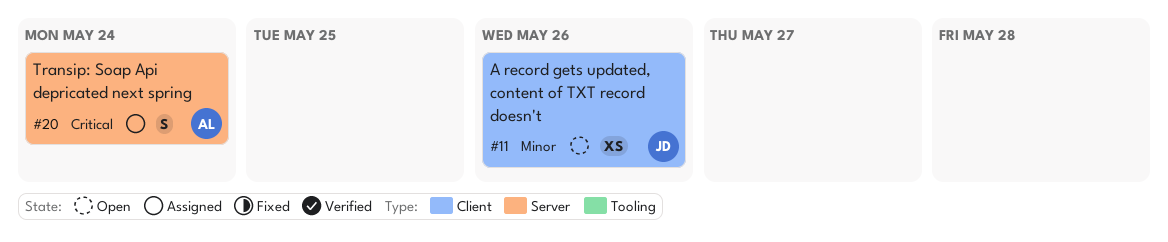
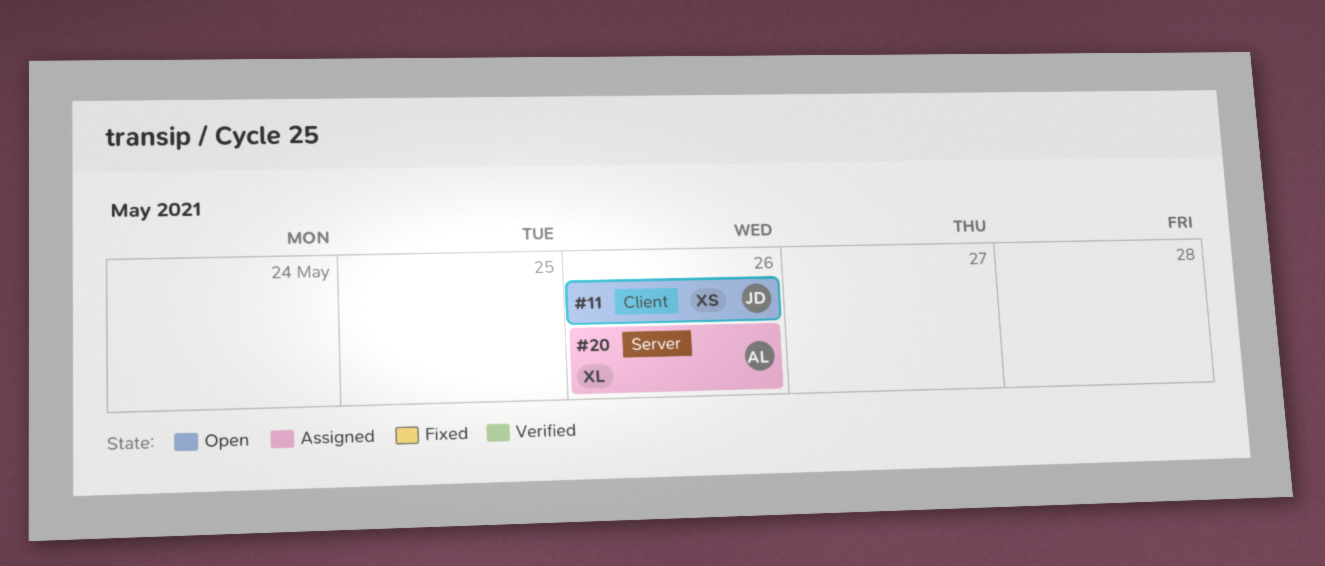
#20, estimate: S -> XL
#20, due: May 24 -> May 26

